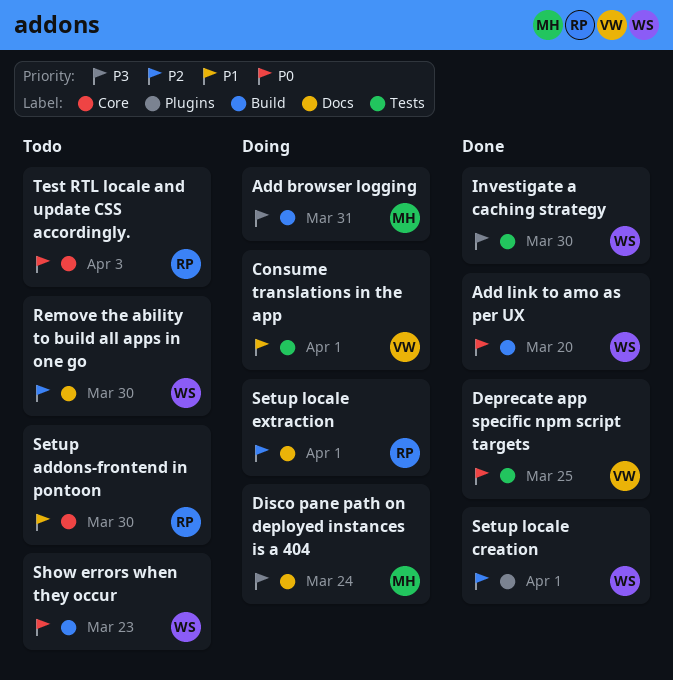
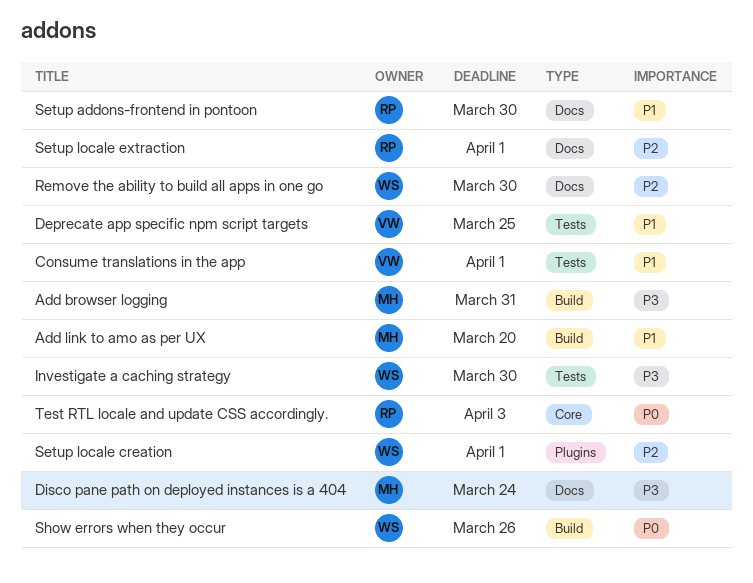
Add link to amo as per UX, owner: WS -> MH
Add link to amo as per UX, priority: P0 -> P1
Deprecate app specific npm script targets, priority: P0 -> P1
Setup addons-frontend in pontoon, label: Core -> Docs
Show errors when they occur, due: Mar 23 -> Mar 26

